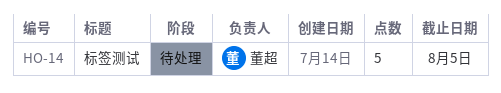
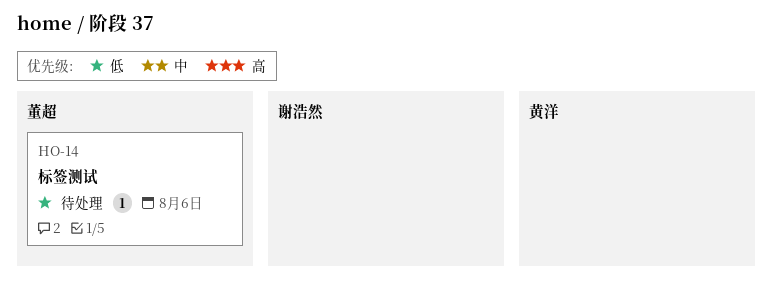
HO-14, estimate: 5 -> 1
HO-14, due: Aug 5 -> Aug 6

